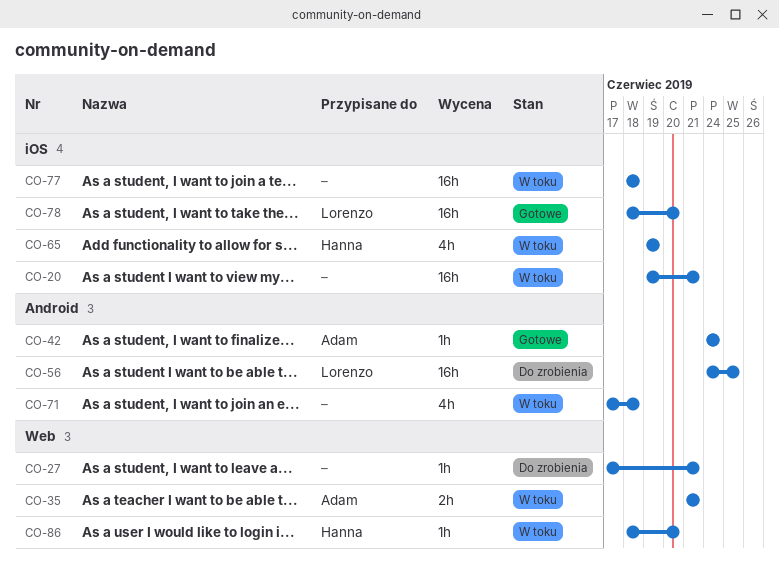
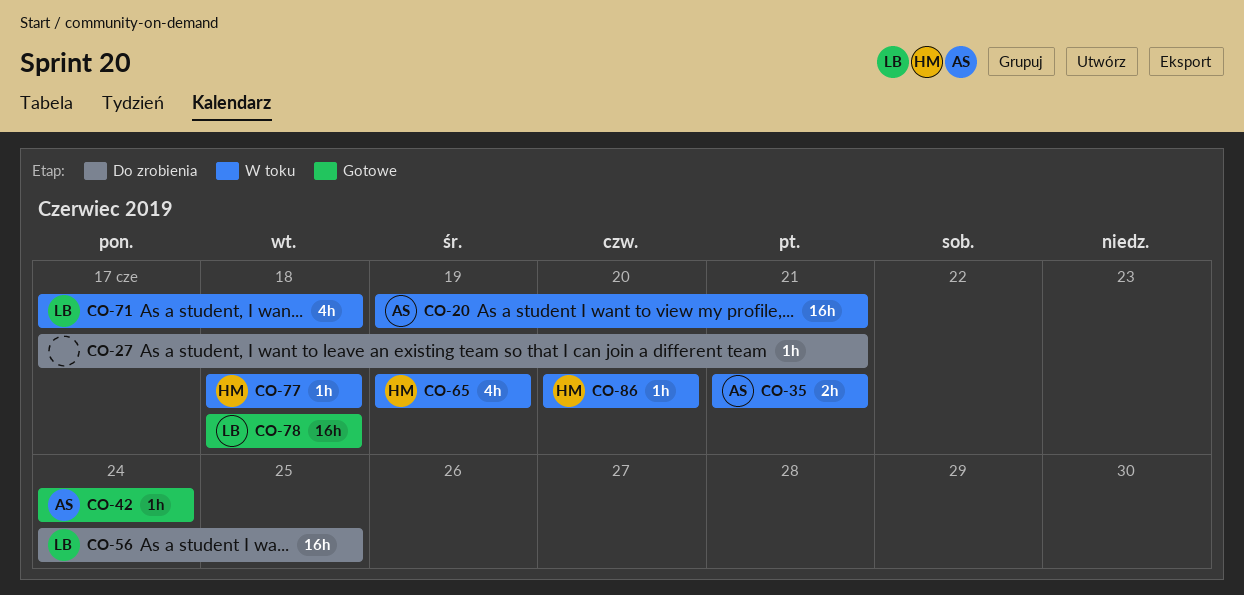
CO-20, owner: none -> Adam
CO-71, owner: none -> Lorenzo
CO-77, owner: none -> Hanna
CO-77, estimate: 16h -> 1h
CO-78, due: Jun 20 -> Jun 18
CO-86, start: Jun 18 -> Jun 20

